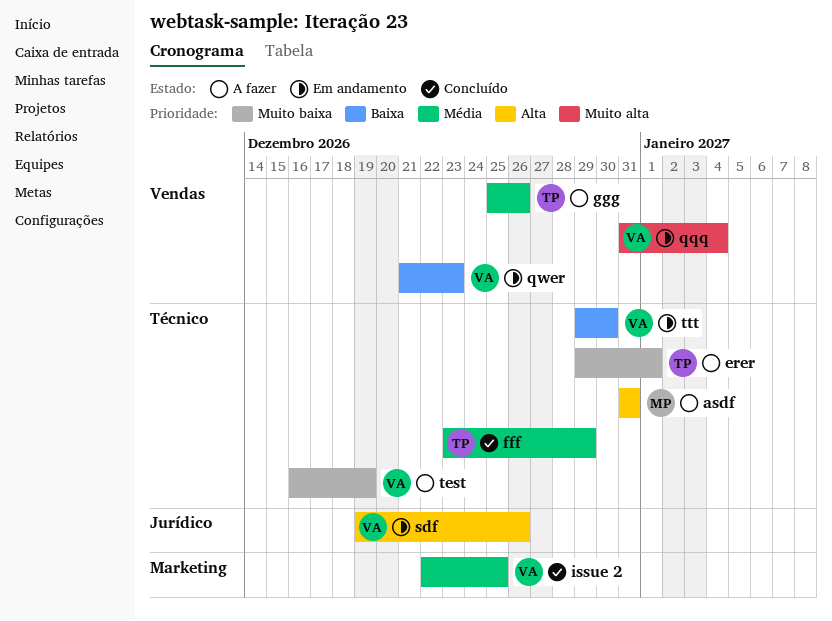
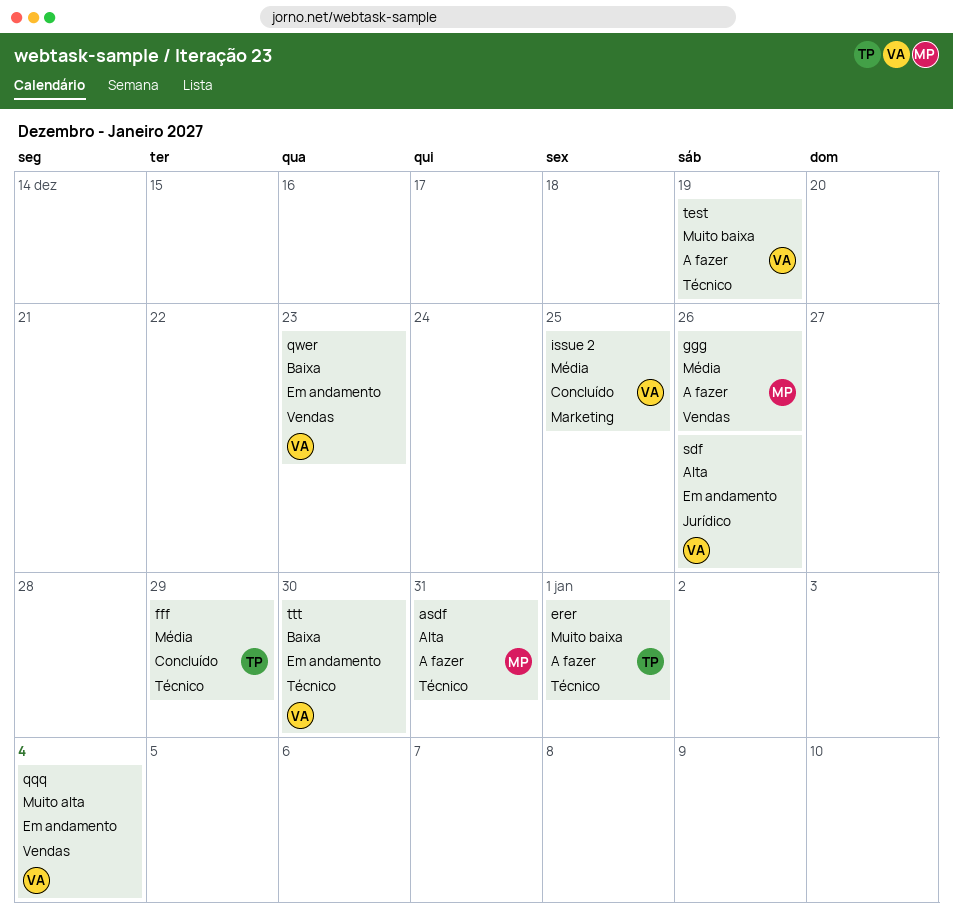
ggg, owner: TP -> MP

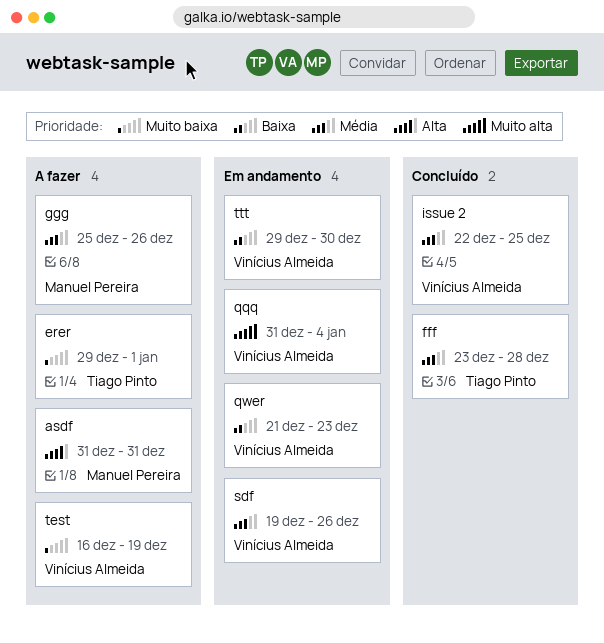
fff, due: Dec 29 -> Dec 28
sdf, priority: Alta -> Média

